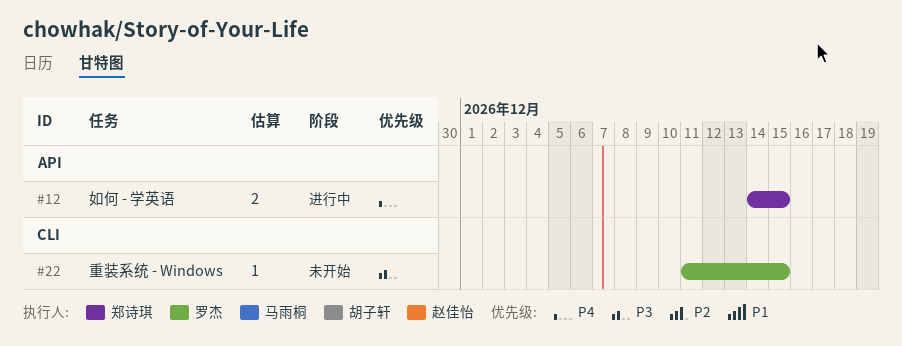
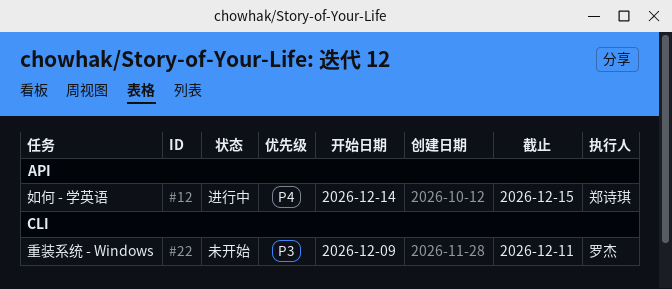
#22, start: Dec 11 -> Dec 9
#22, due: Dec 15 -> Dec 11

